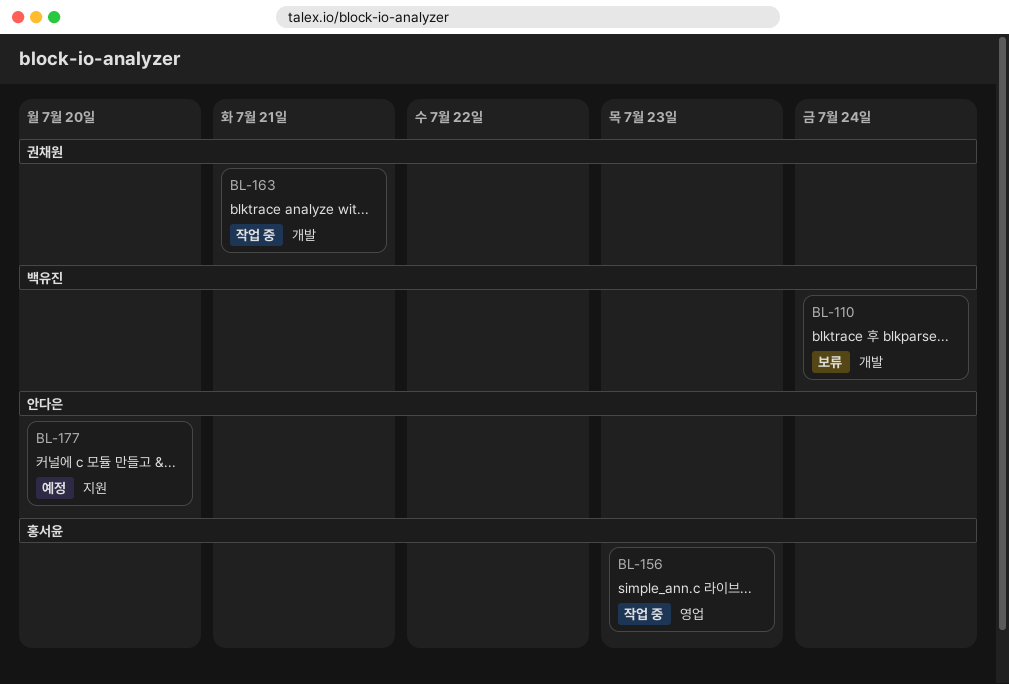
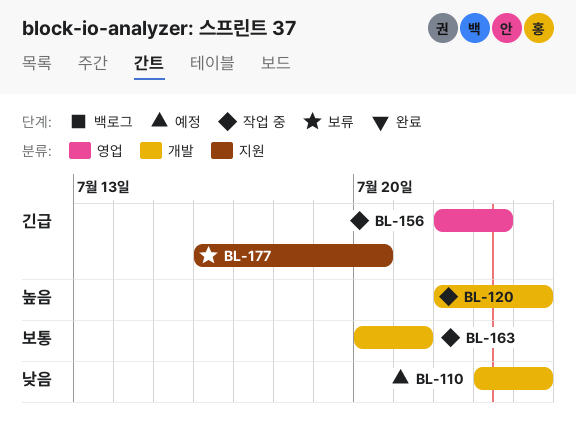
BL-110, status: 보류 -> 예정
BL-120: none -> present
BL-177, status: 예정 -> 보류

